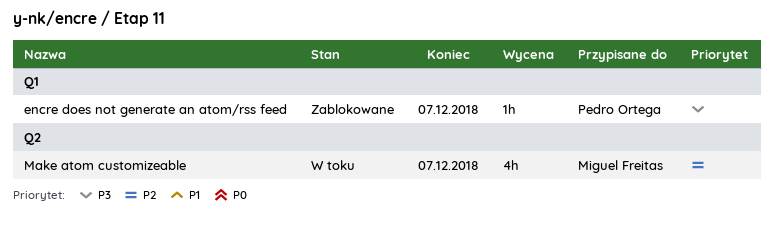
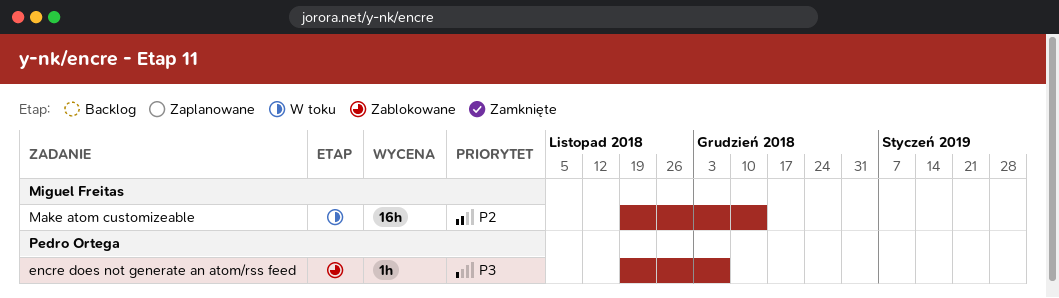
Make atom customizeable, estimate: 4h -> 16h
Make atom customizeable, due: Dec 7 -> Dec 14

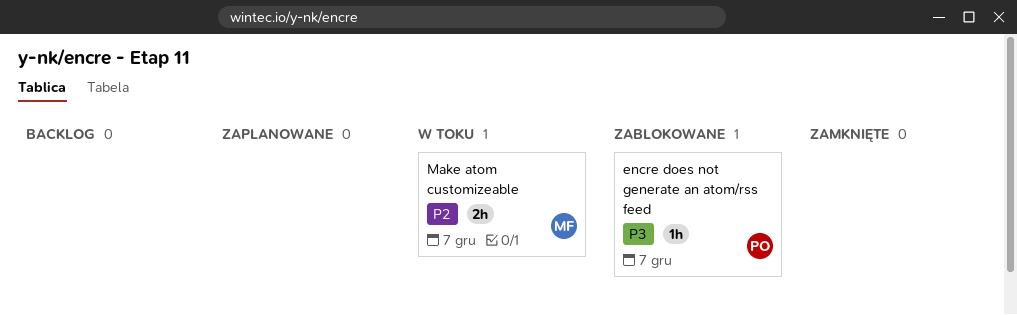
Make atom customizeable, estimate: 16h -> 2h
Make atom customizeable, due: Dec 14 -> Dec 7

